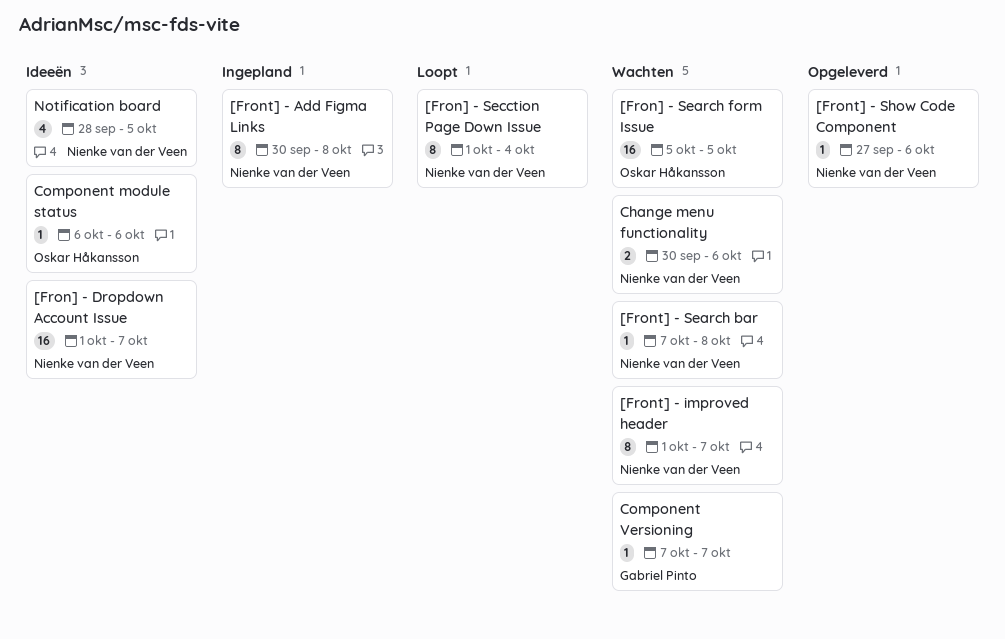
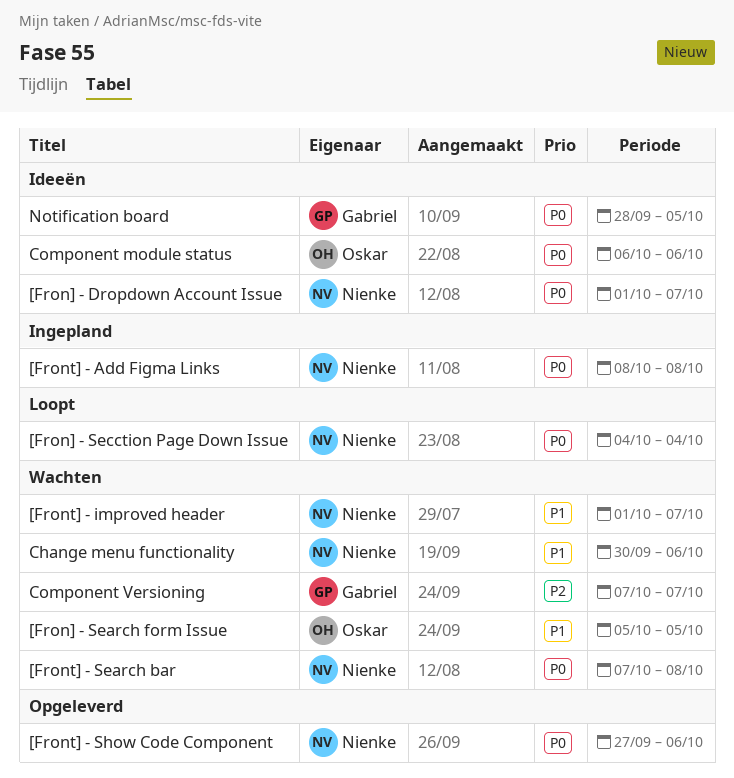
[Fron] - Secction Page Down Issue, start: Oct 1 -> Oct 4
[Front] - Add Figma Links, start: Sep 30 -> Oct 8
Notification board, owner: Nienke van der Veen -> Gabriel Pinto

